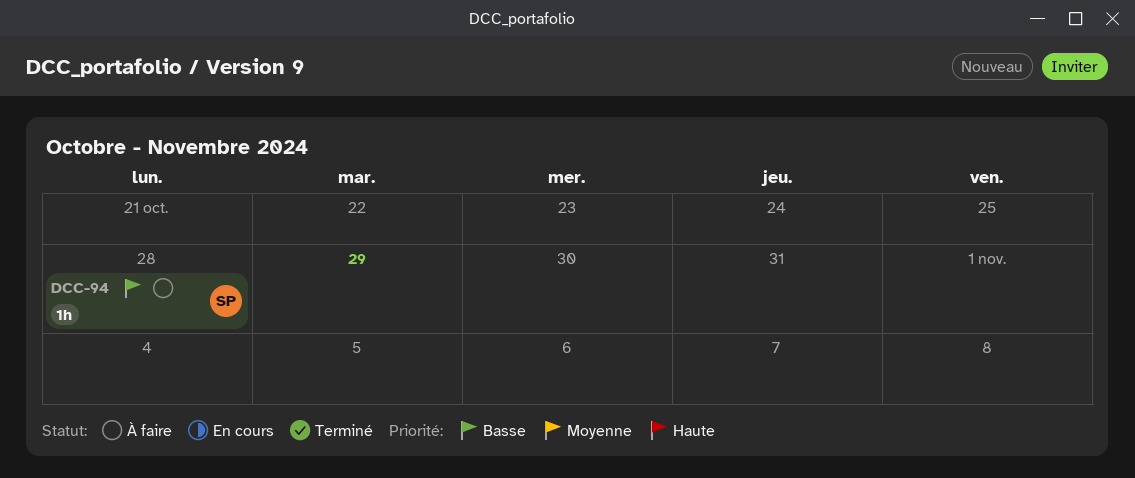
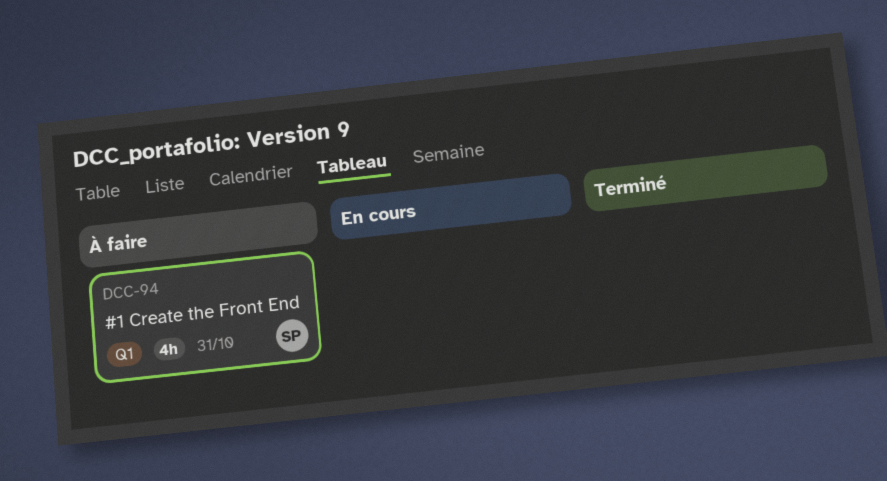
DCC-94, estimate: 1h -> 4h
DCC-94, due: Oct 28 -> Oct 31

